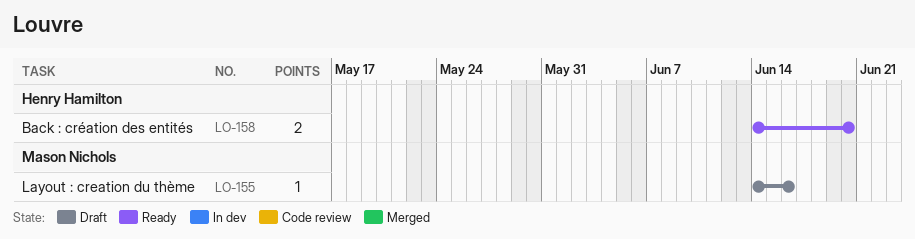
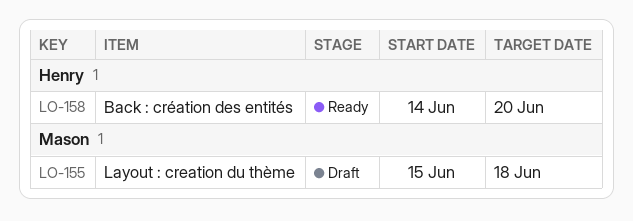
LO-155, start: Jun 14 -> Jun 15
LO-155, due: Jun 16 -> Jun 18

